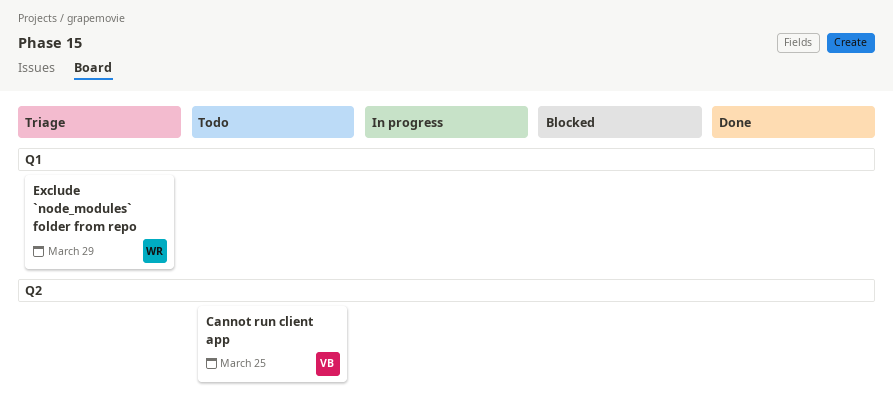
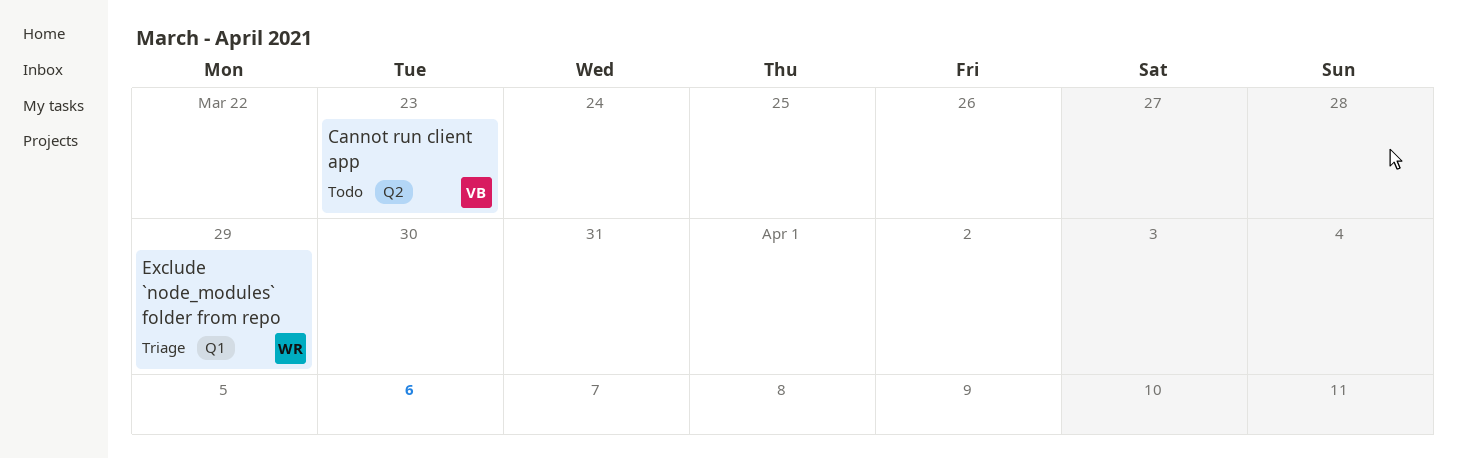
Cannot run client app, due: Mar 25 -> Mar 23

